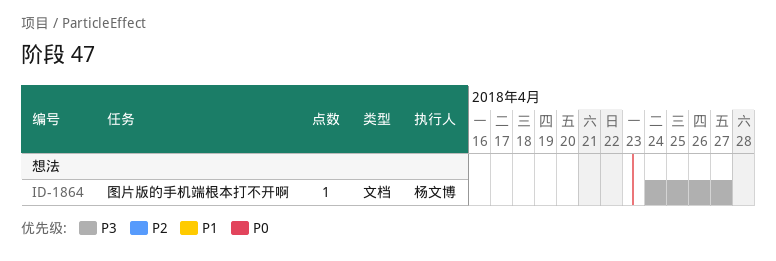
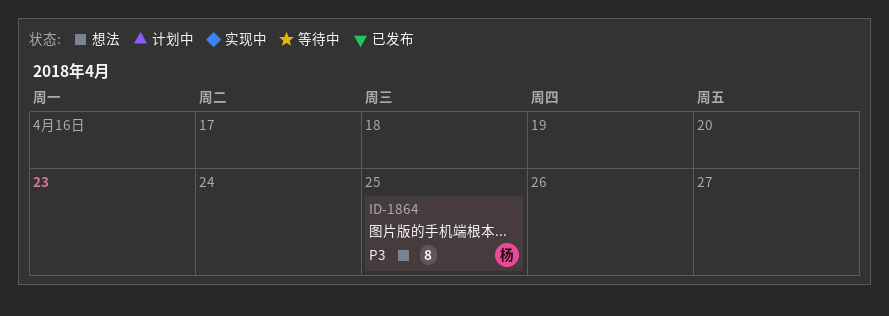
ID-1864, estimate: 1 -> 8
ID-1864, due: Apr 27 -> Apr 25

